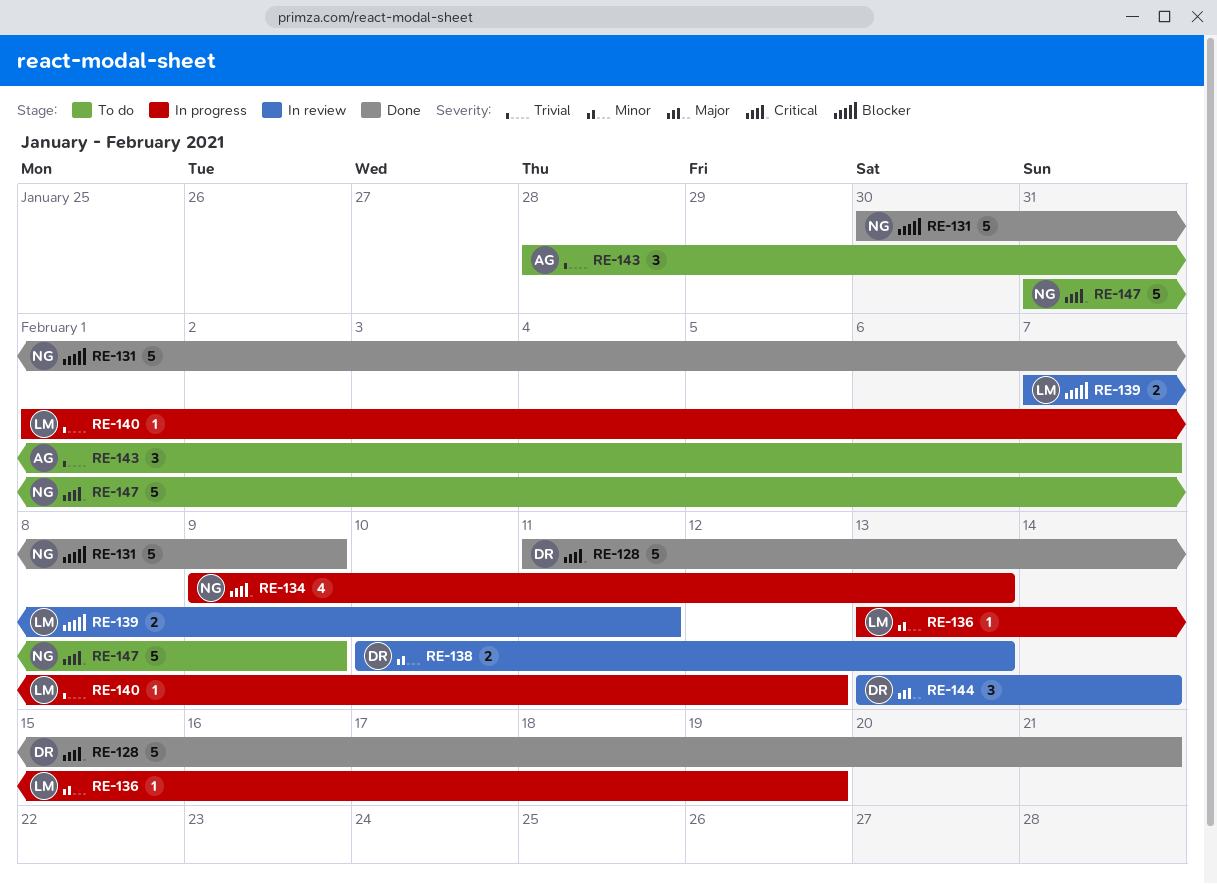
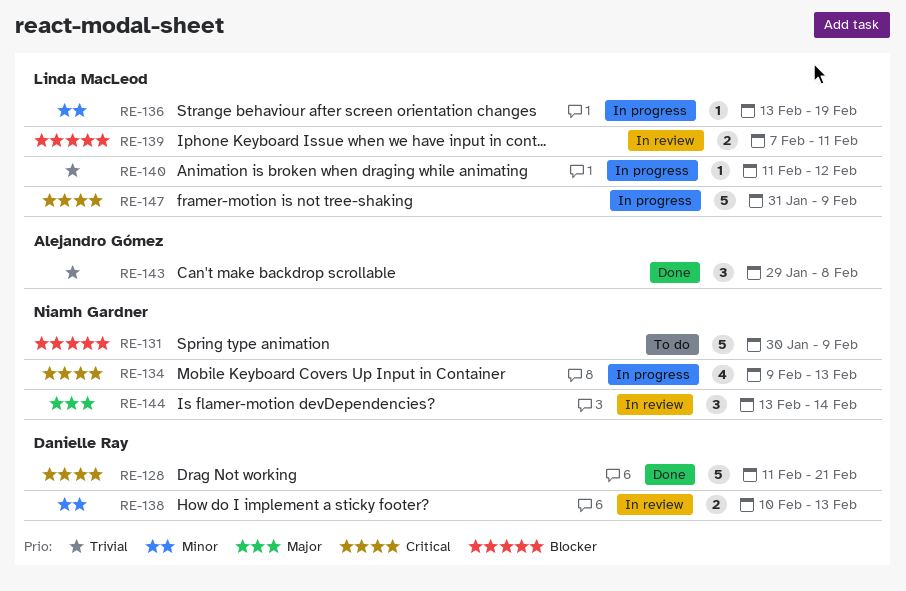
RE-131, status: Done -> To do
RE-140, start: Feb 1 -> Feb 11
RE-143, status: To do -> Done
RE-143, start: Jan 28 -> Jan 29
RE-143, due: Feb 7 -> Feb 8
RE-144, owner: Danielle Ray -> Niamh Gardner
RE-147, status: To do -> In progress
RE-147, owner: Niamh Gardner -> Linda MacLeod

